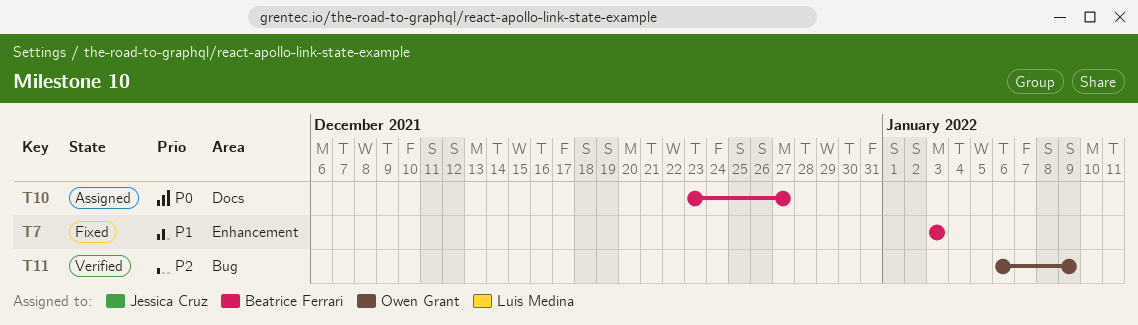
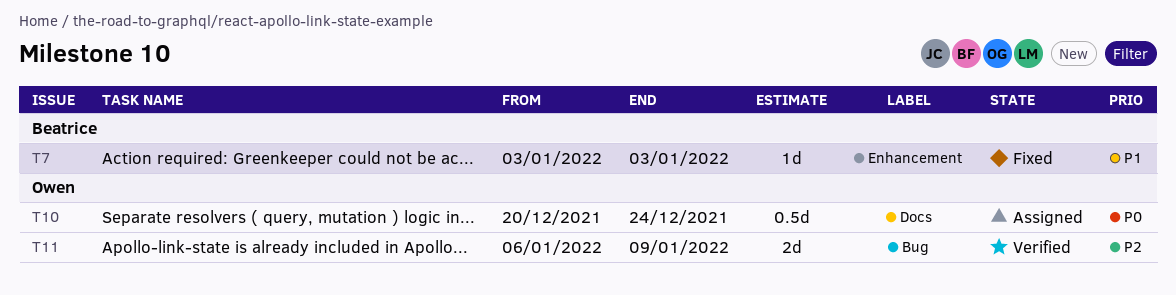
T10, owner: Beatrice Ferrari -> Owen Grant
T10, start: Dec 23 -> Dec 20
T10, due: Dec 27 -> Dec 24

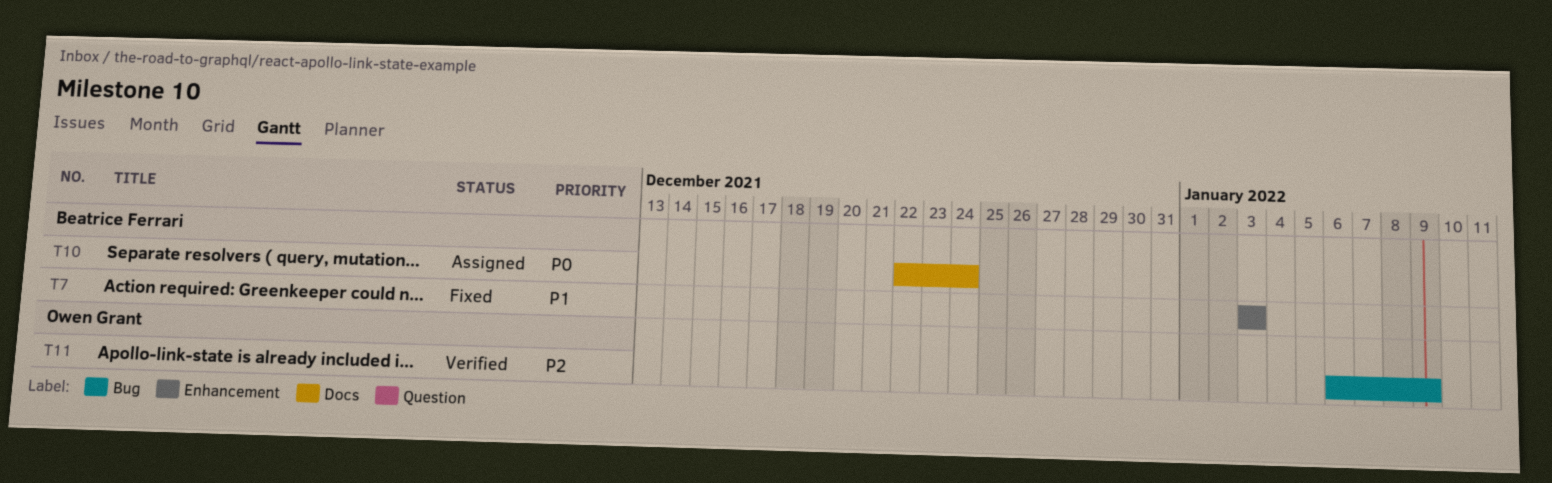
T10, owner: Owen Grant -> Beatrice Ferrari
T10, start: Dec 20 -> Dec 22

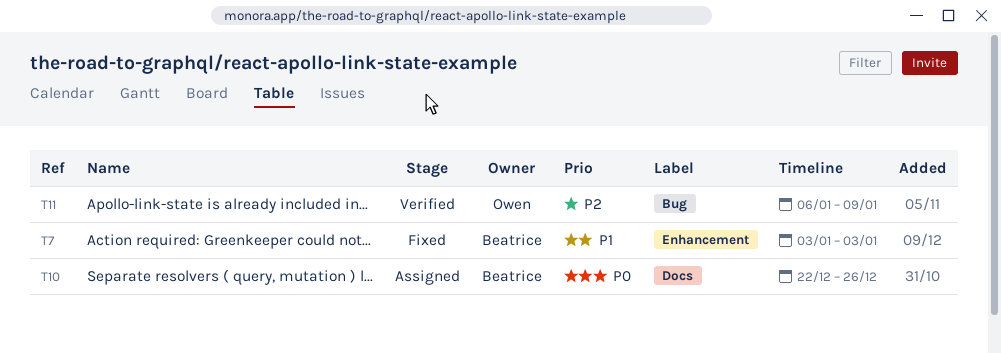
T10, due: Dec 24 -> Dec 26

